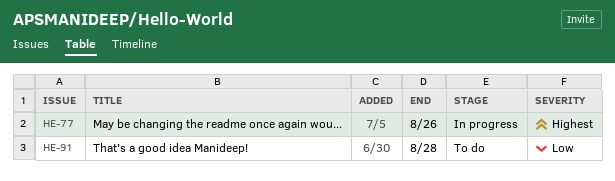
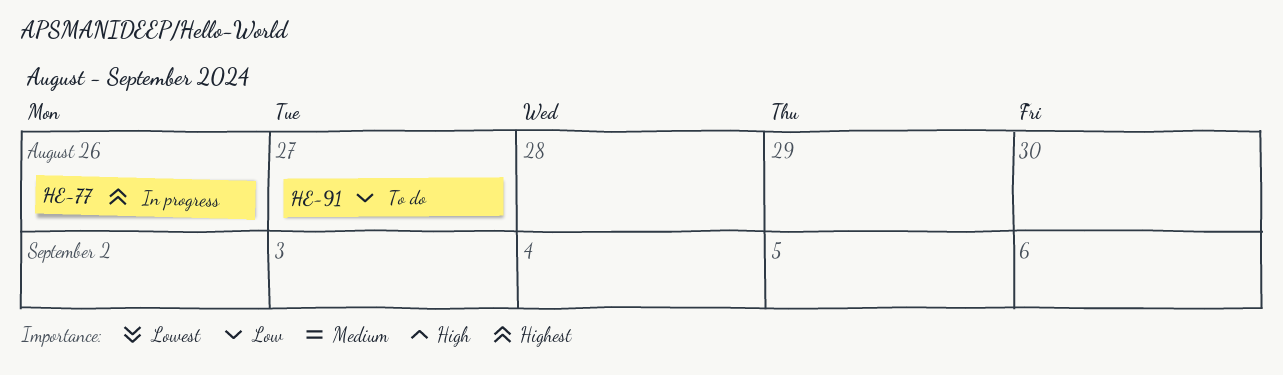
HE-91, due: Aug 28 -> Aug 27

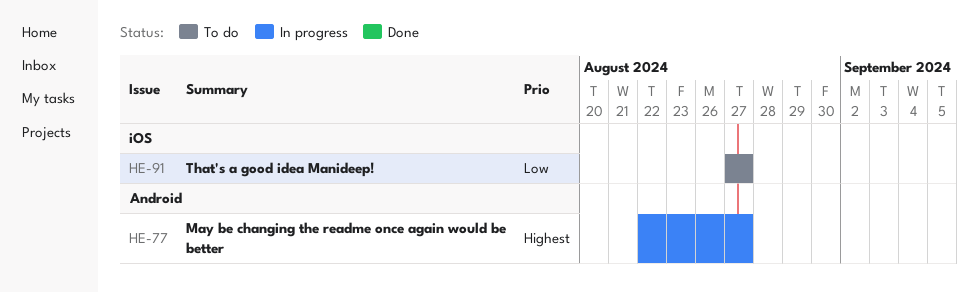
HE-77, due: Aug 26 -> Aug 27

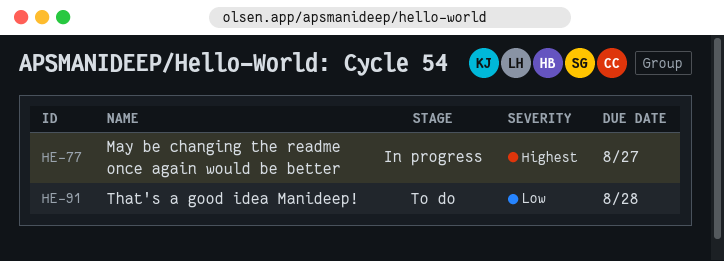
HE-91, due: Aug 27 -> Aug 28

